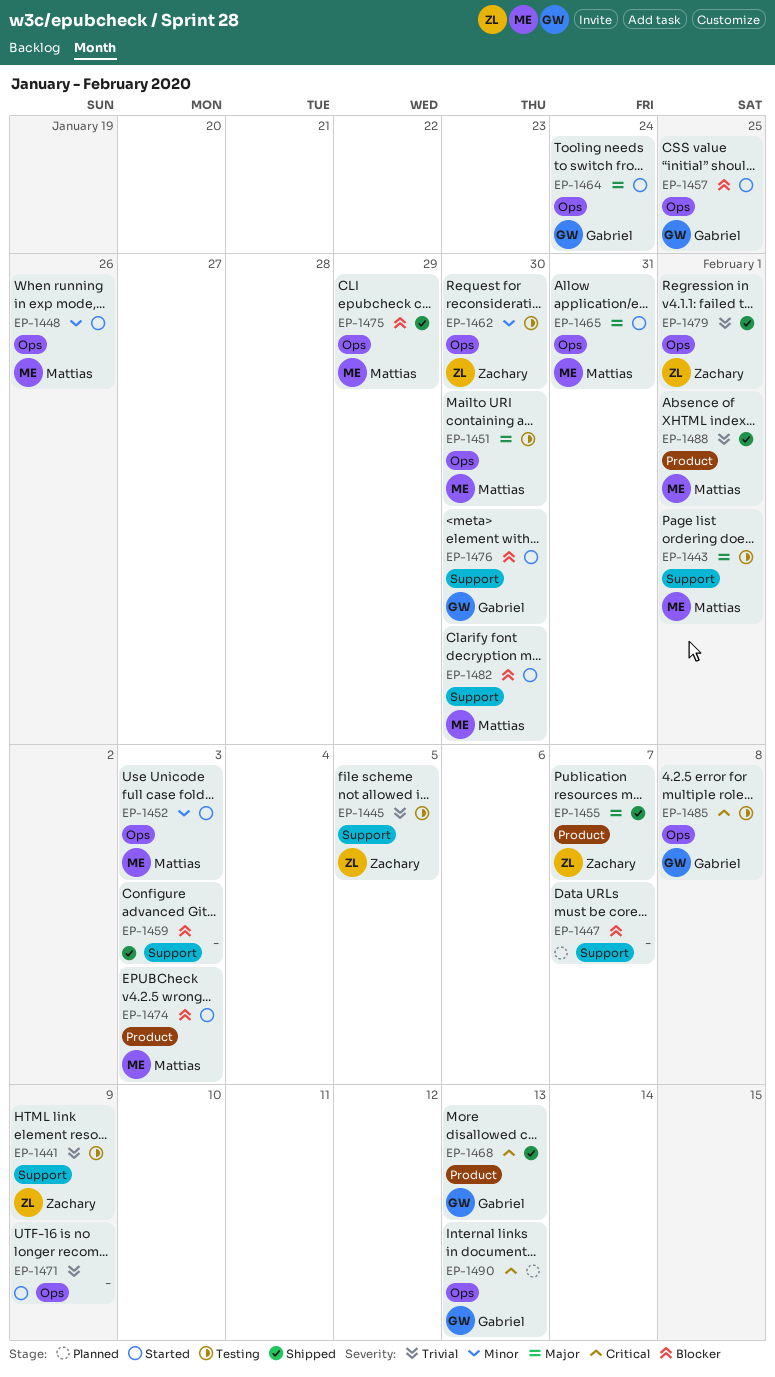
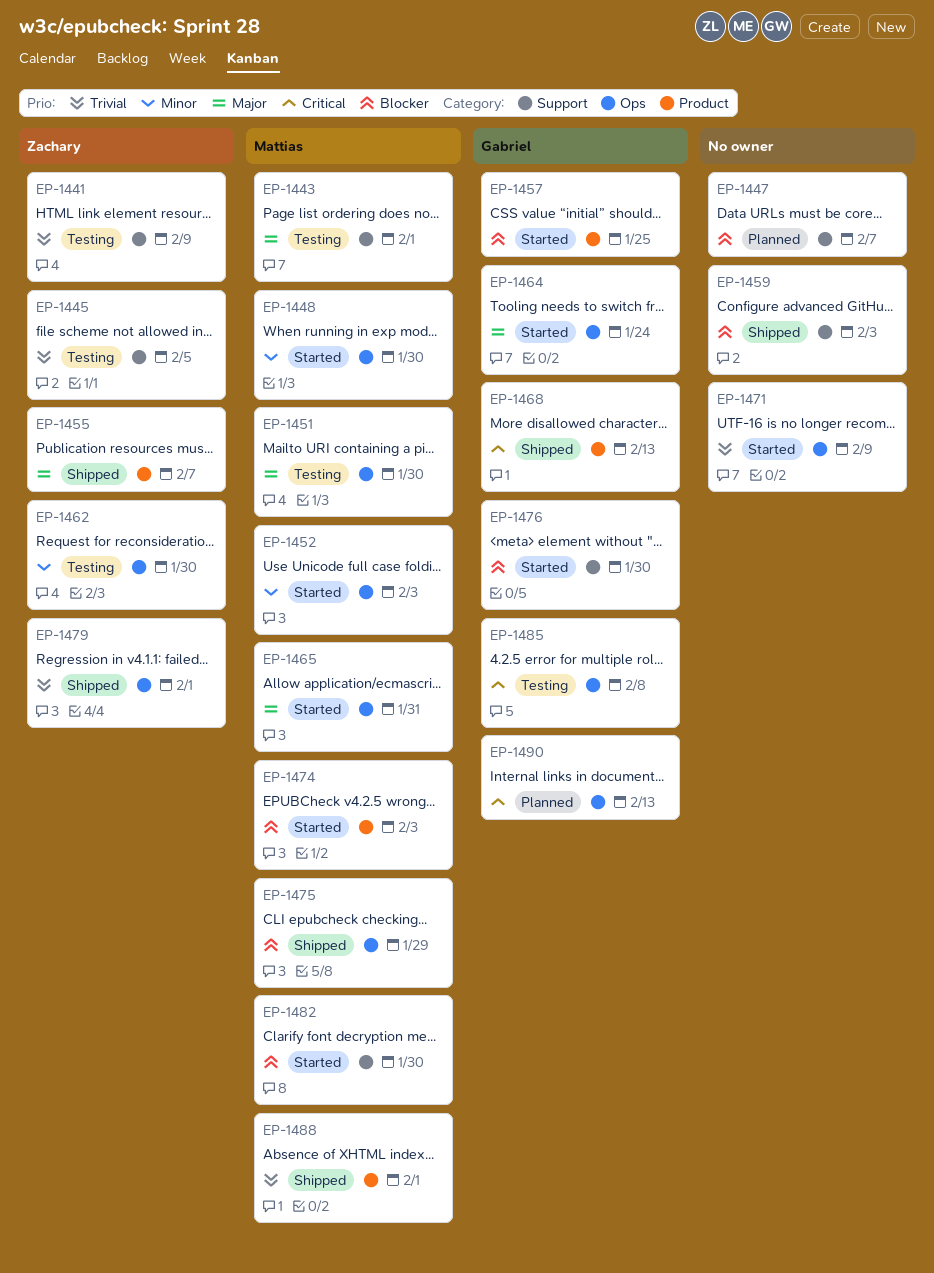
EP-1448, due: Jan 26 -> Jan 30
EP-1457, label: Ops -> Product

